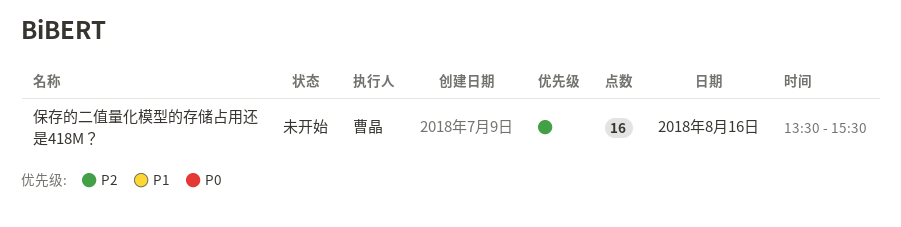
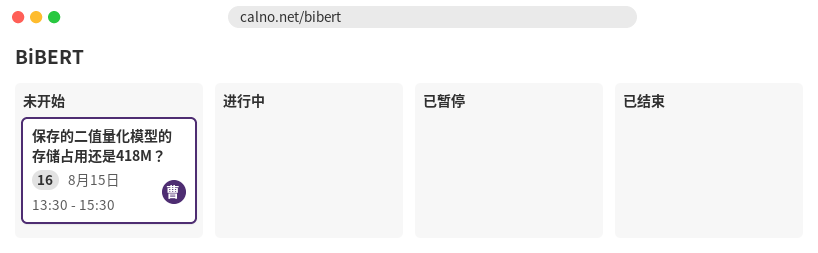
保存的二值量化模型的存储占用还是418M？, day: Aug 16 -> Aug 15

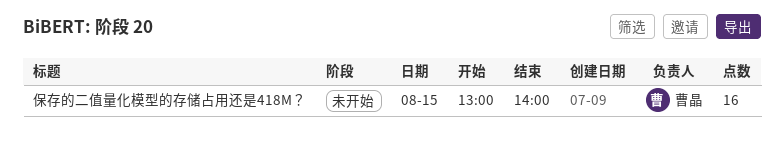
保存的二值量化模型的存储占用还是418M？, begins: 13:30 -> 13:00
保存的二值量化模型的存储占用还是418M？, ends: 15:30 -> 14:00

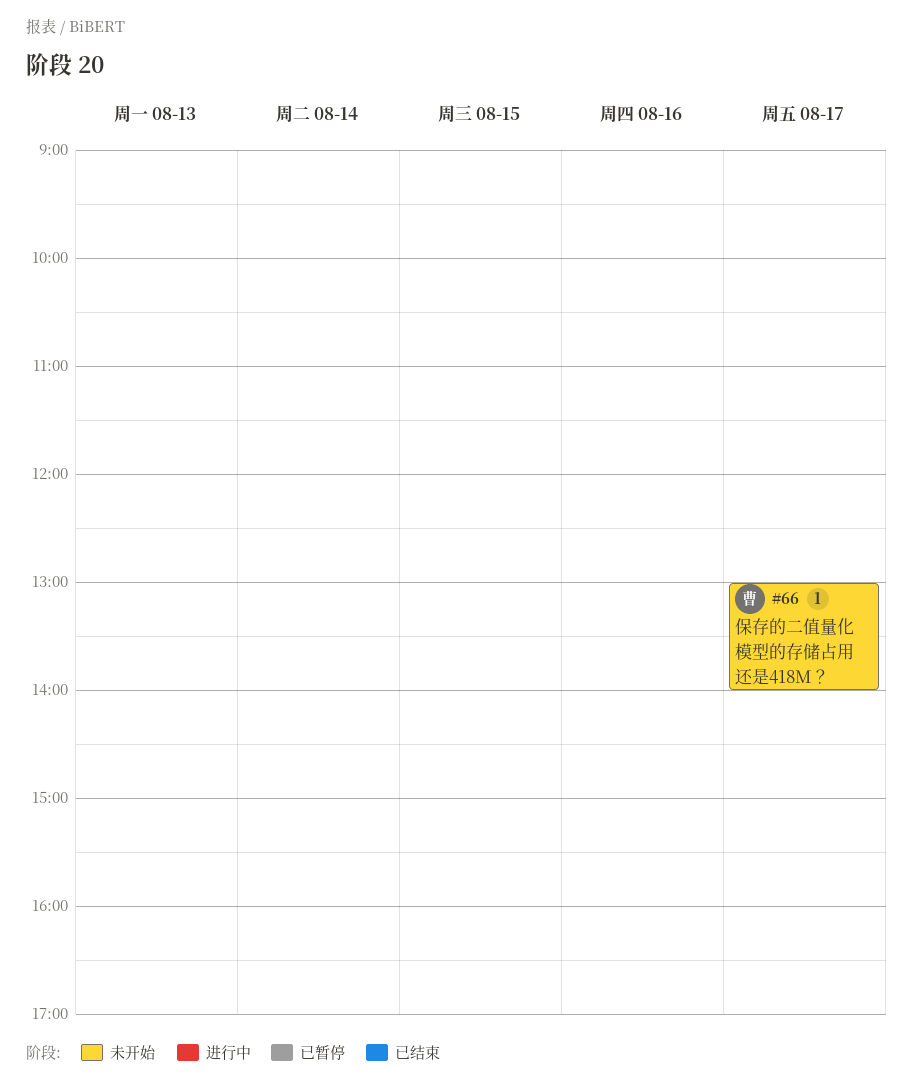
保存的二值量化模型的存储占用还是418M？, estimate: 16 -> 1
保存的二值量化模型的存储占用还是418M？, day: Aug 15 -> Aug 17

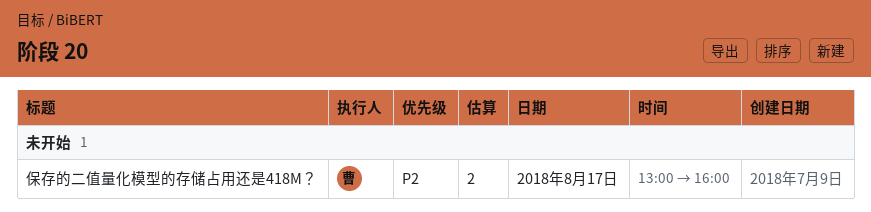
保存的二值量化模型的存储占用还是418M？, estimate: 1 -> 2
保存的二值量化模型的存储占用还是418M？, ends: 14:00 -> 16:00

